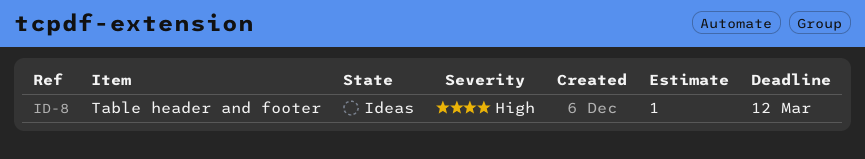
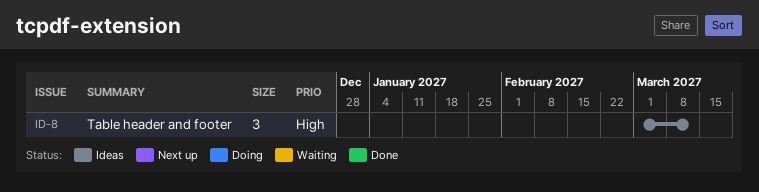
ID-8, estimate: 1 -> 3

